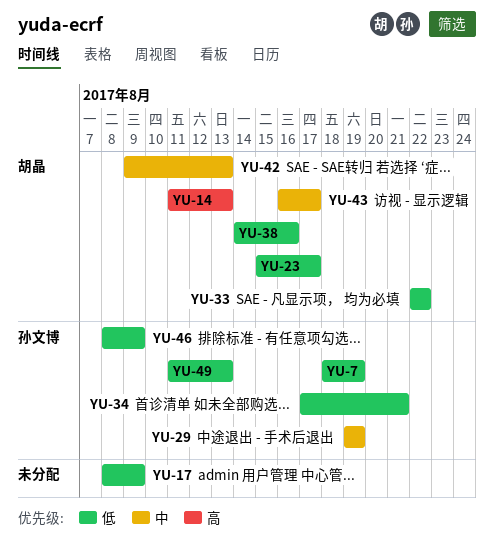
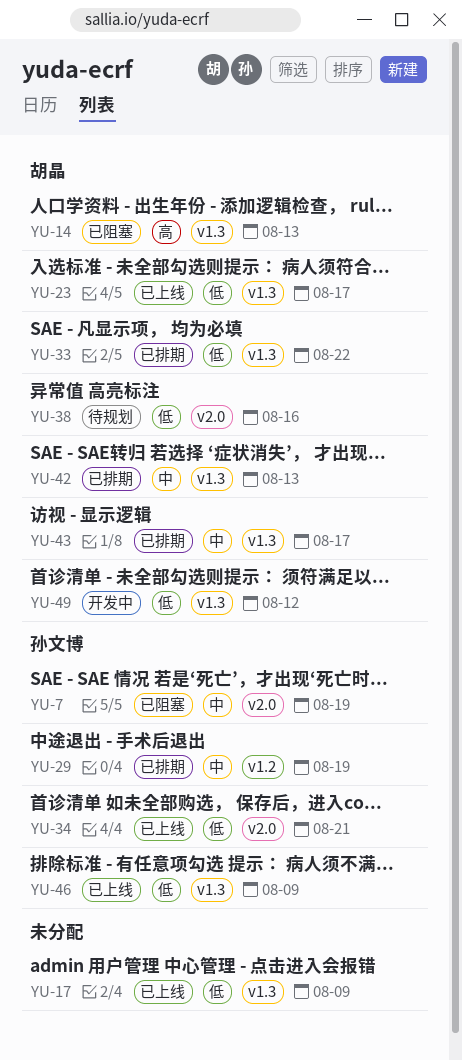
YU-7, priority: 低 -> 中
YU-49, owner: 孙文博 -> 胡晶
YU-49, due: Aug 13 -> Aug 12

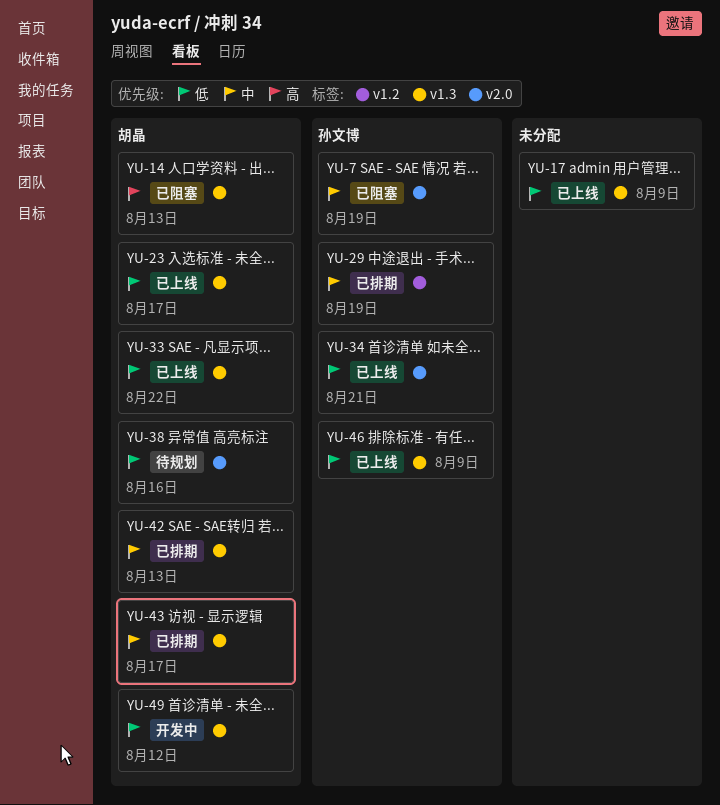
YU-33, status: 已排期 -> 已上线

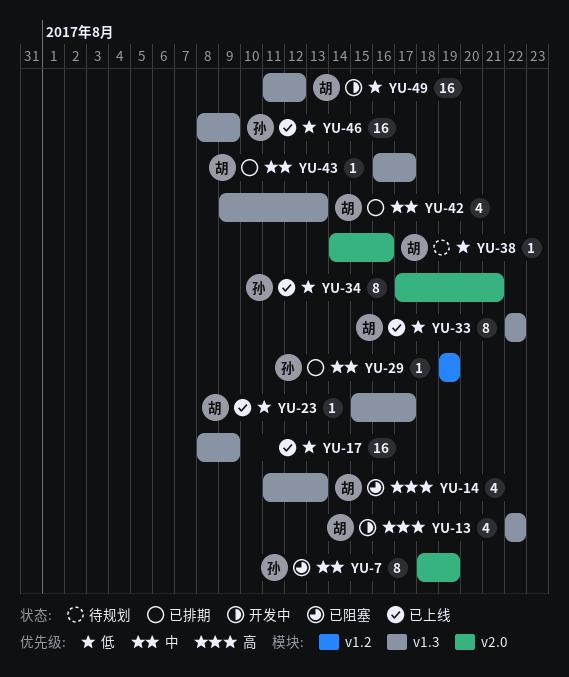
YU-13: none -> present

